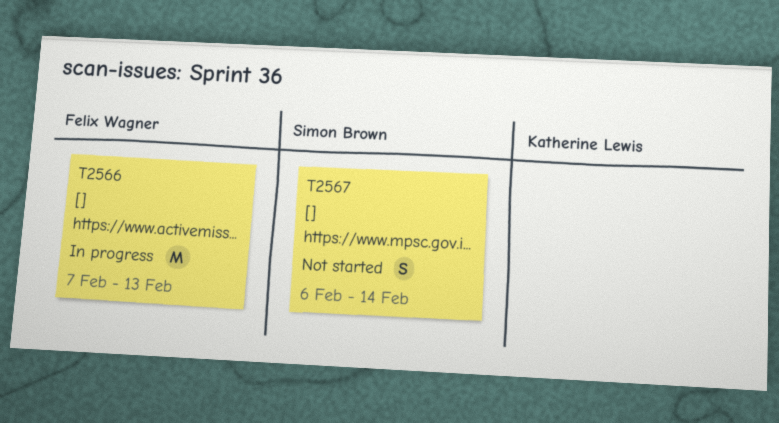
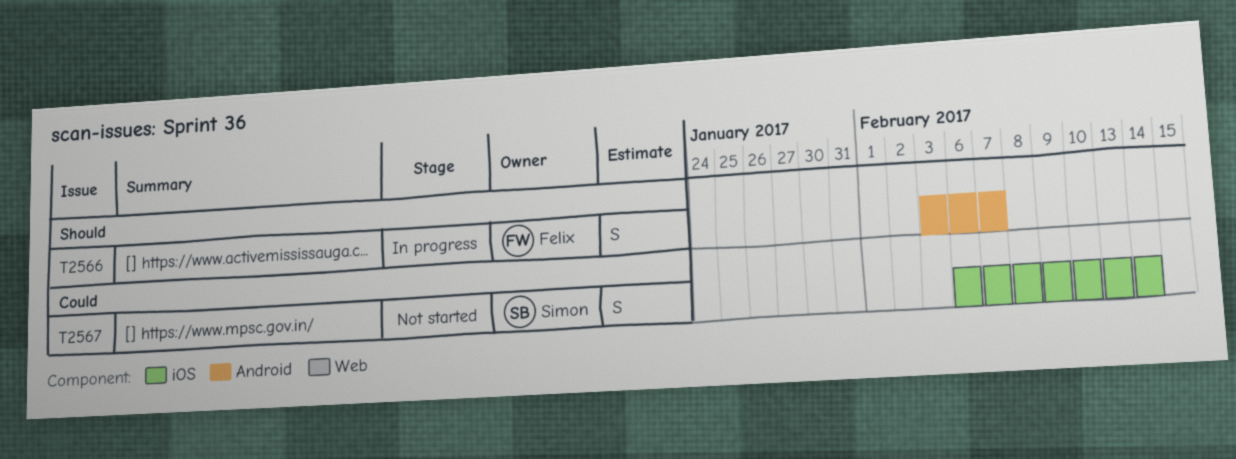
T2566, estimate: M -> S
T2566, start: Feb 7 -> Feb 3
T2566, due: Feb 13 -> Feb 7

